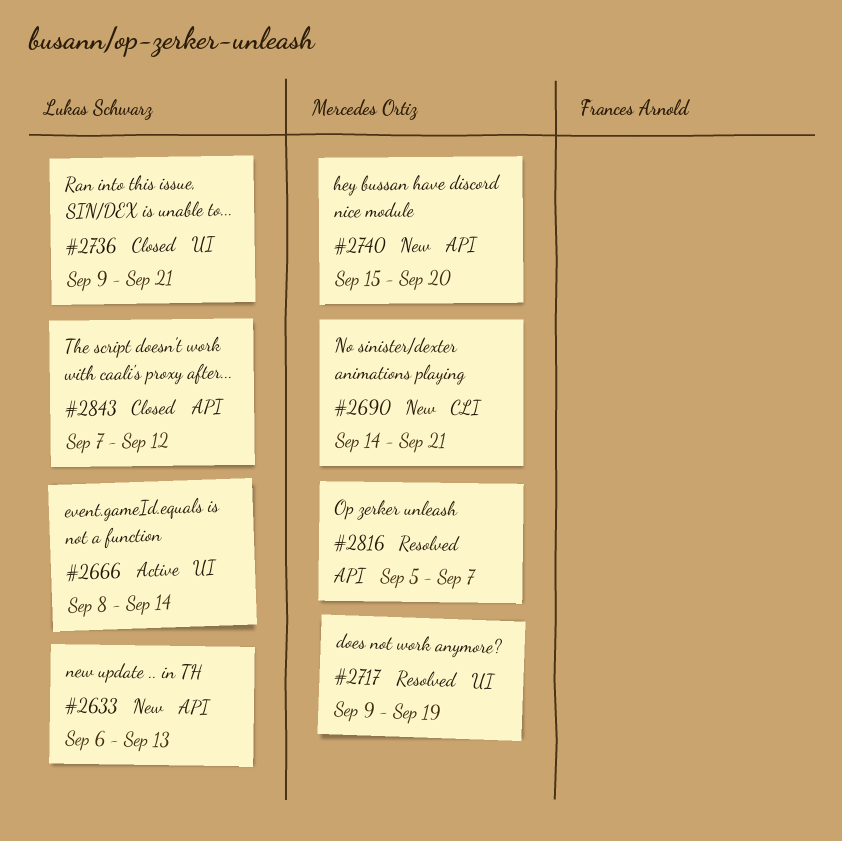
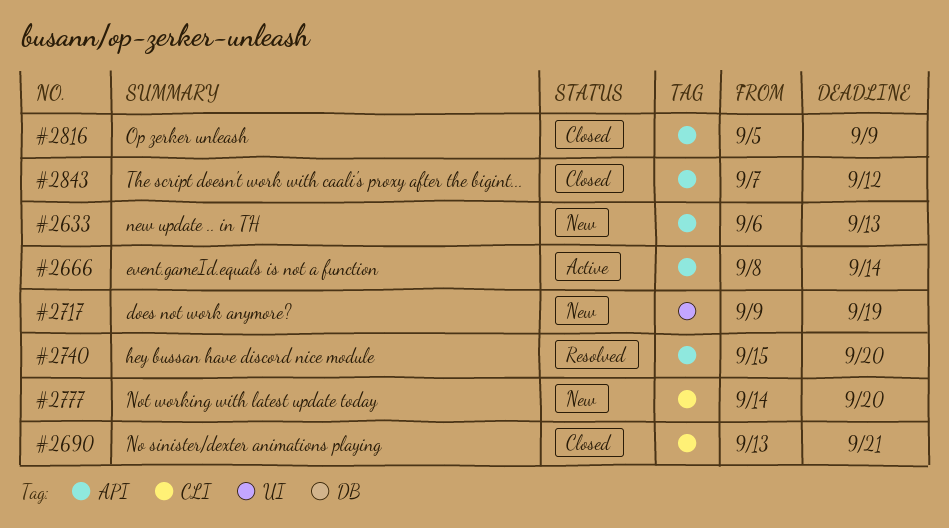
#2666, label: UI -> API
#2690, status: New -> Closed
#2690, start: Sep 14 -> Sep 13
#2717, status: Resolved -> New
#2736: present -> none
#2740, status: New -> Resolved
#2777: none -> present
#2816, status: Resolved -> Closed
#2816, due: Sep 7 -> Sep 9

